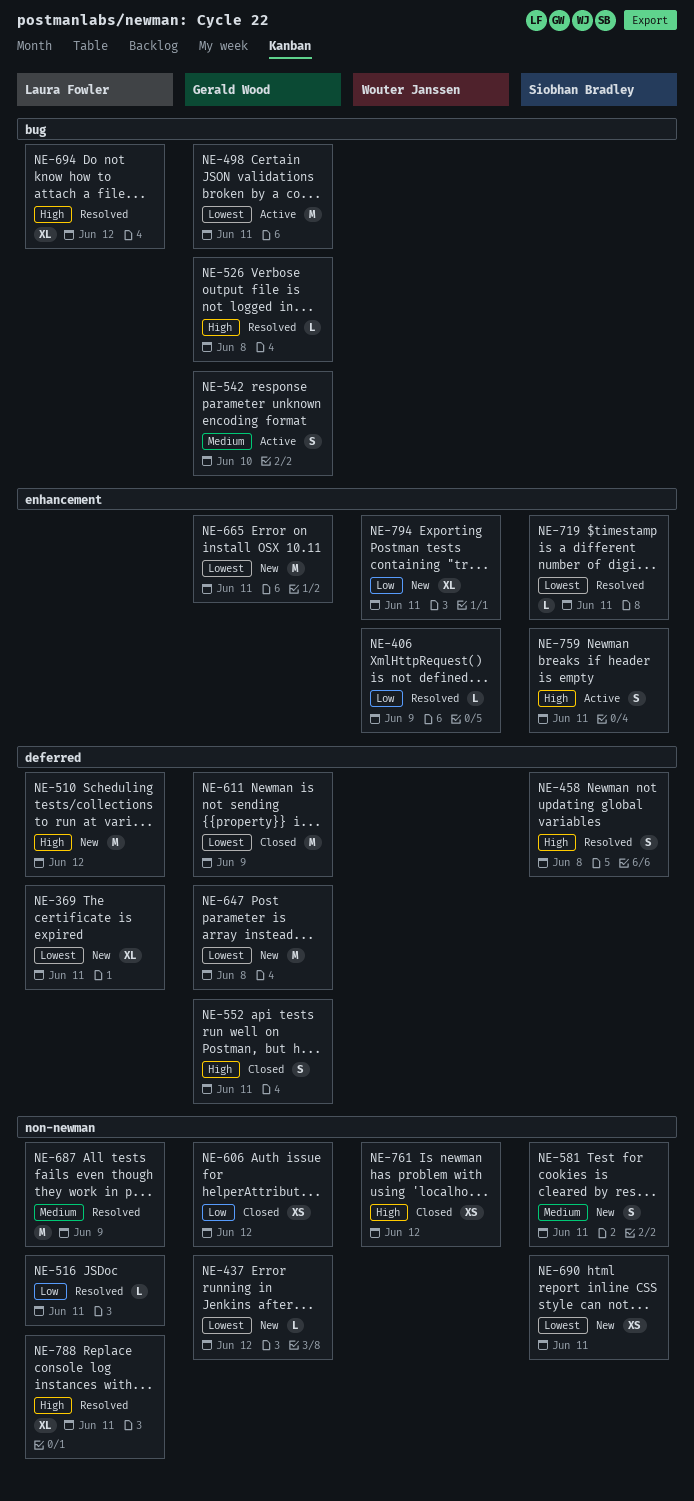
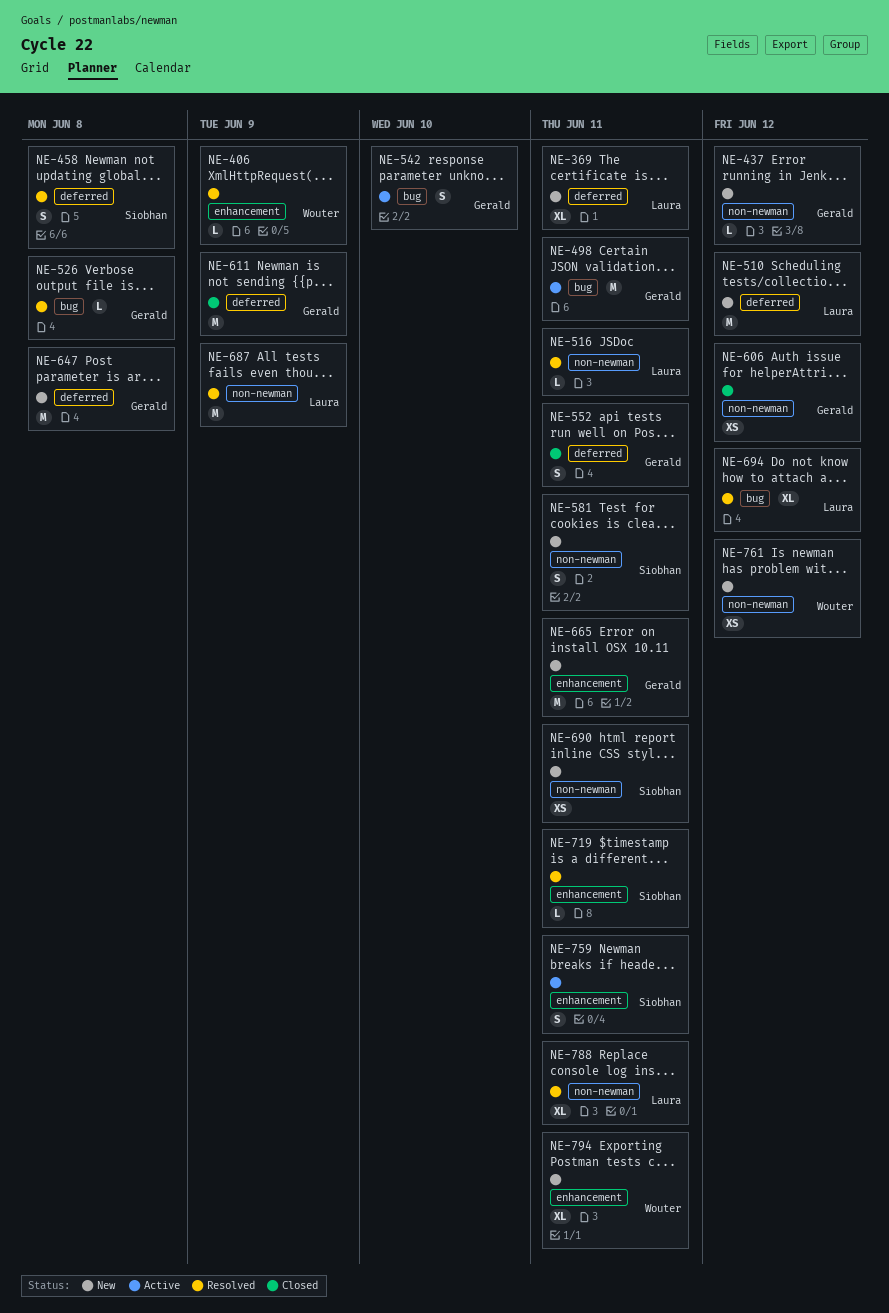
NE-761, status: Closed -> New

